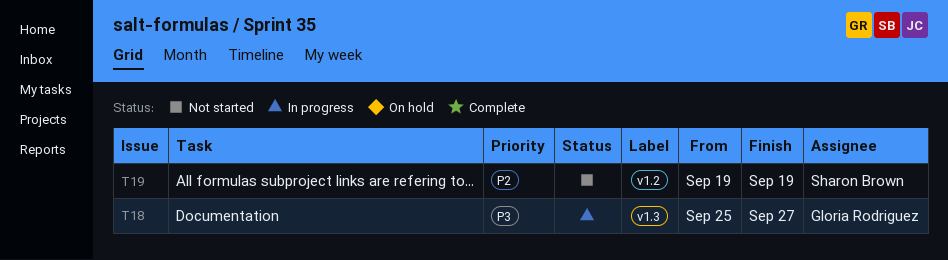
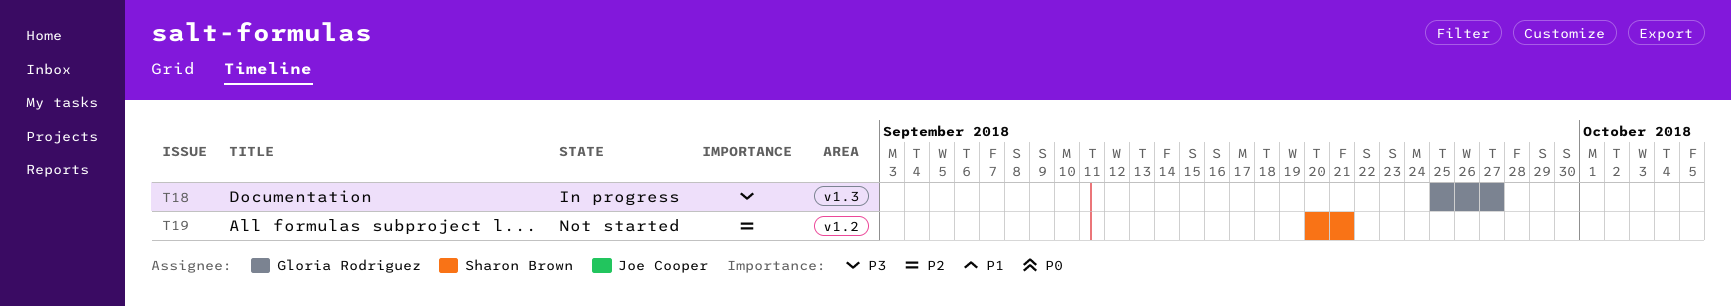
T19, start: Sep 19 -> Sep 20
T19, due: Sep 19 -> Sep 21

